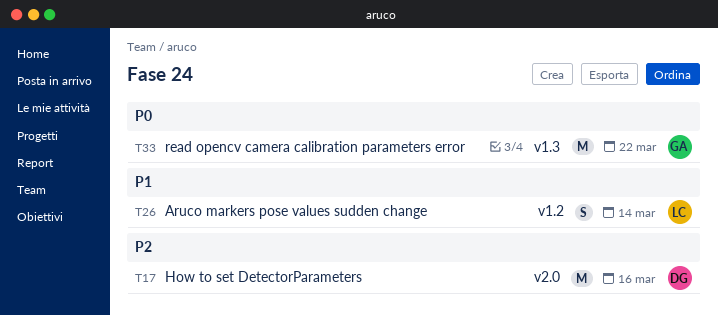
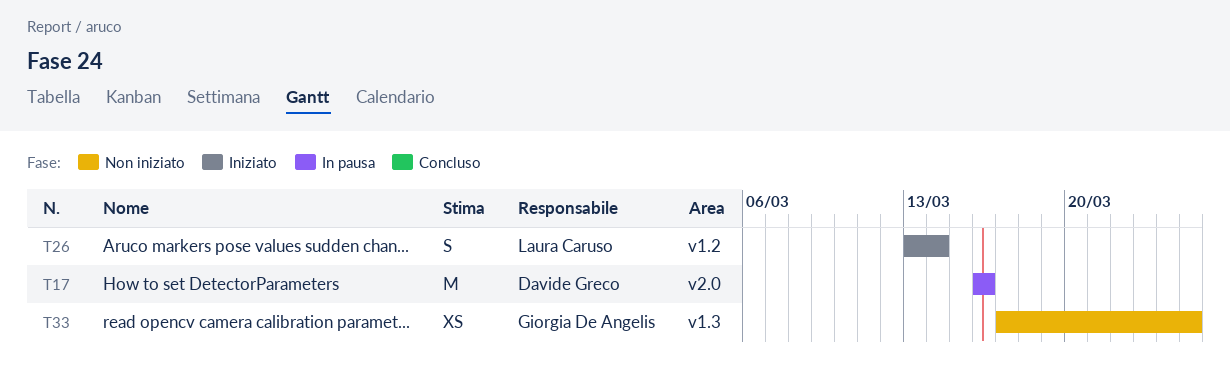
T33, estimate: M -> XS
T33, due: Mar 22 -> Mar 25

